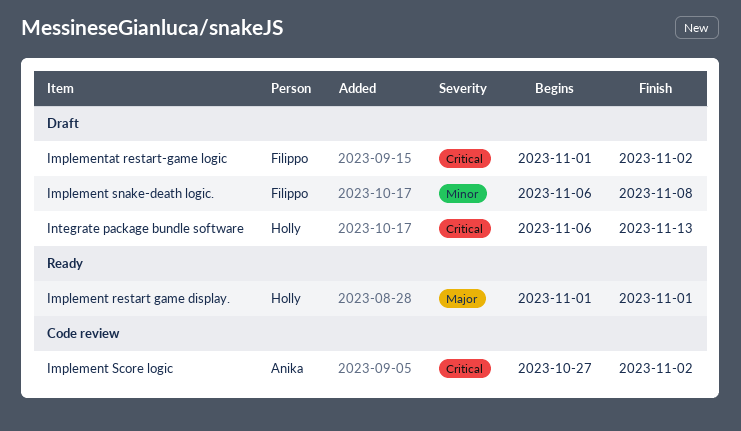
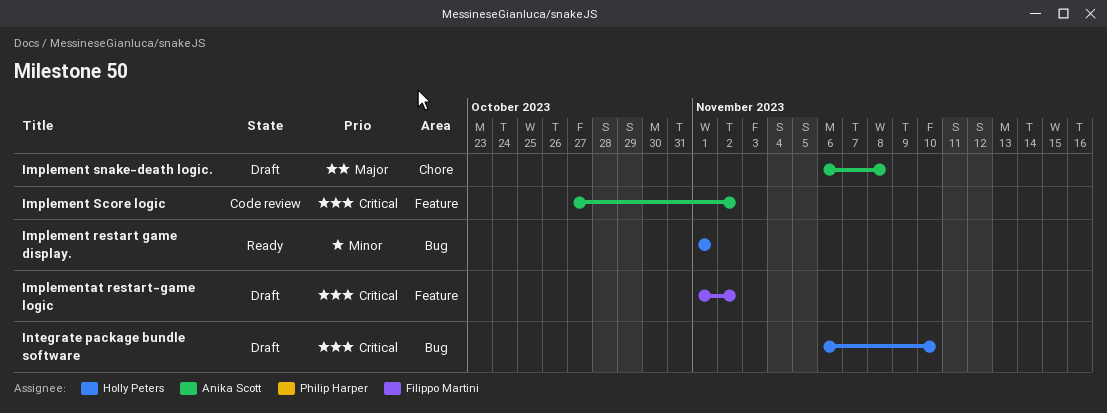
Implement restart game display., priority: Major -> Minor
Implement snake-death logic., owner: Filippo Martini -> Anika Scott
Implement snake-death logic., priority: Minor -> Major
Integrate package bundle software, due: Nov 13 -> Nov 10

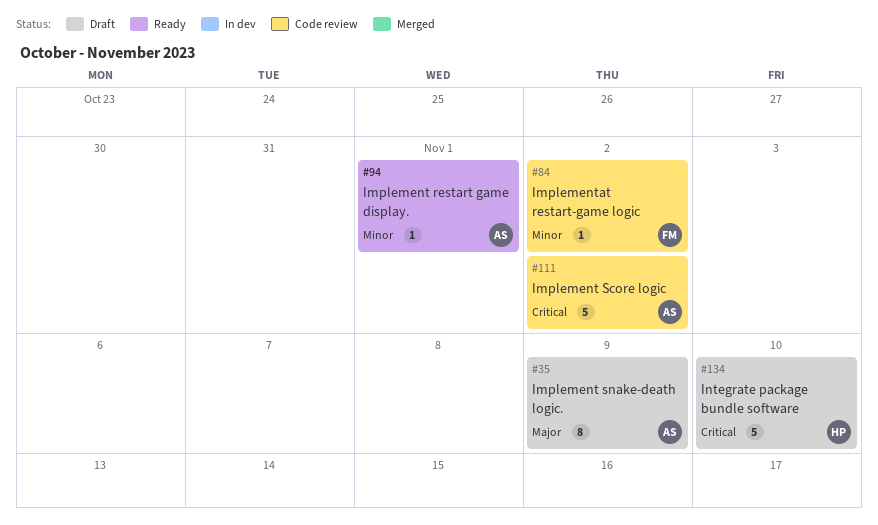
Implement restart game display., owner: Holly Peters -> Anika Scott
Implement snake-death logic., due: Nov 8 -> Nov 9
Implementat restart-game logic, status: Draft -> Code review
Implementat restart-game logic, priority: Critical -> Minor

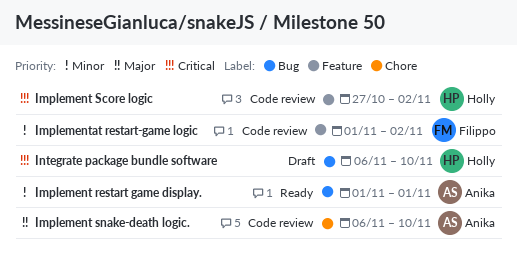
Implement Score logic, owner: Anika -> Holly
Implement snake-death logic., status: Draft -> Code review
Implement snake-death logic., due: Nov 9 -> Nov 10

